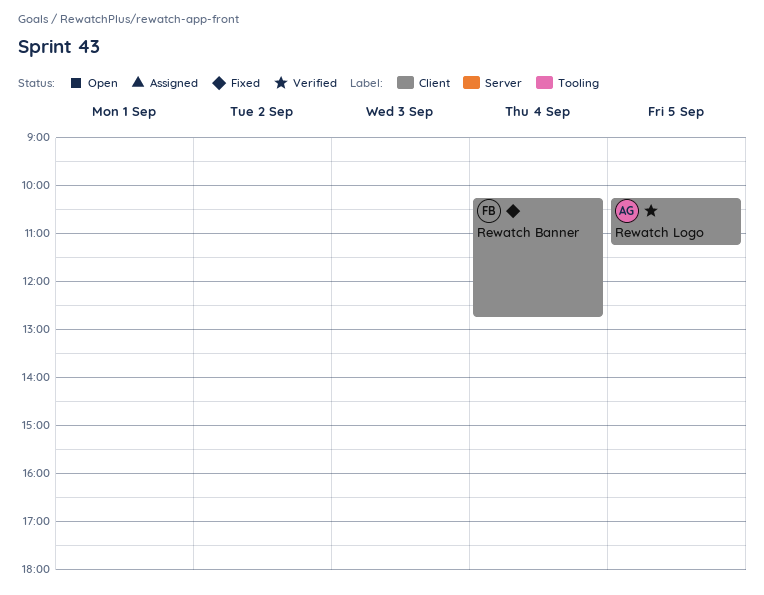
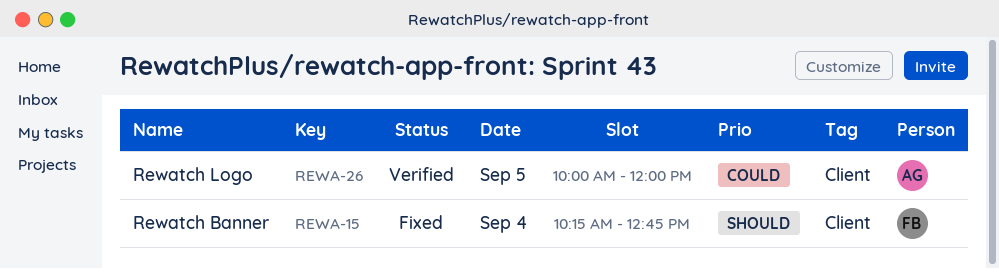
Rewatch Logo, begins: 10:15 -> 10:00
Rewatch Logo, ends: 11:15 -> 12:00

